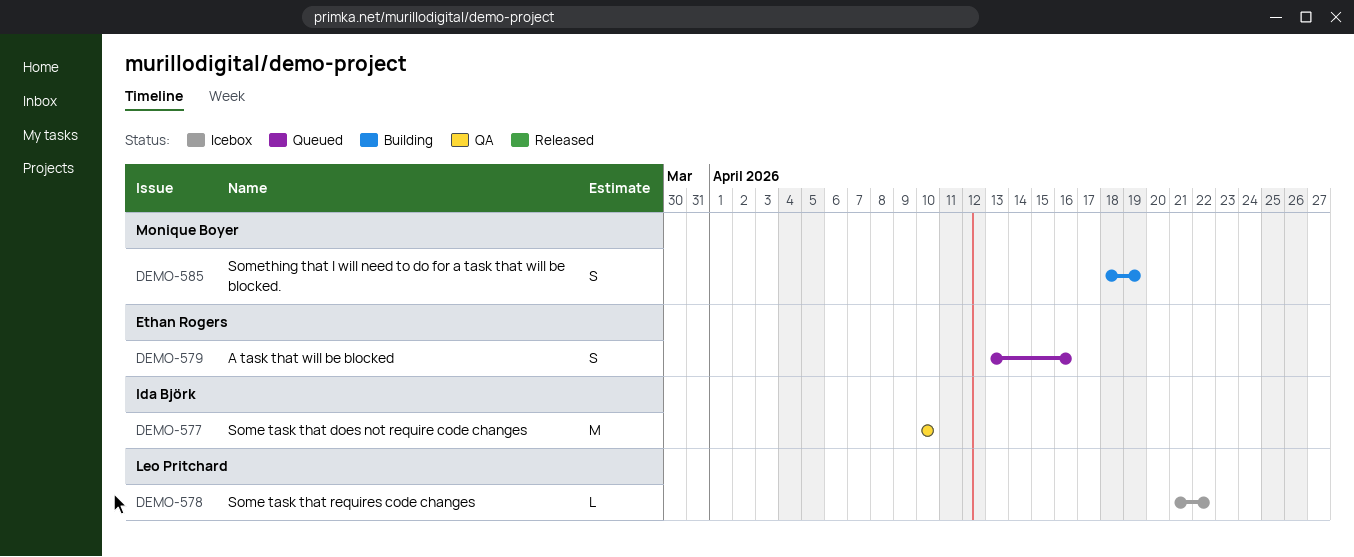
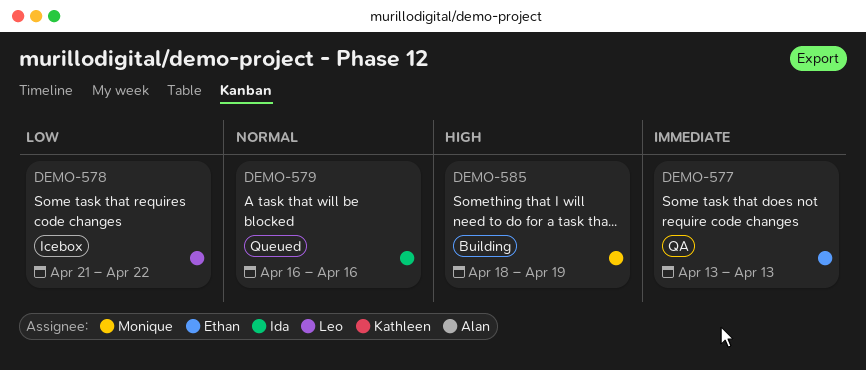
DEMO-577, owner: Ida Björk -> Ethan Rogers
DEMO-577, start: Apr 10 -> Apr 13
DEMO-577, due: Apr 10 -> Apr 13
DEMO-579, owner: Ethan Rogers -> Ida Björk
DEMO-579, start: Apr 13 -> Apr 16

